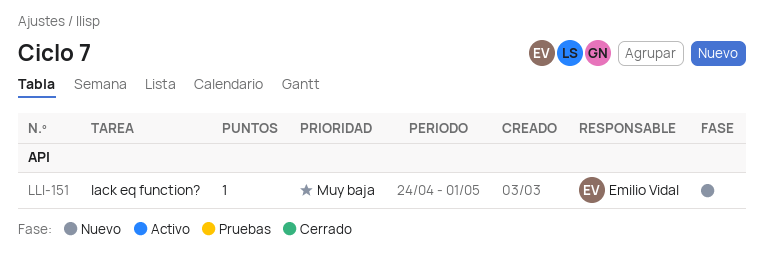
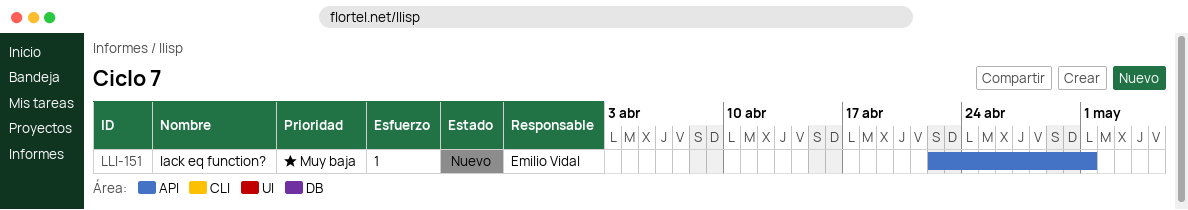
LLI-151, start: Apr 24 -> Apr 22

